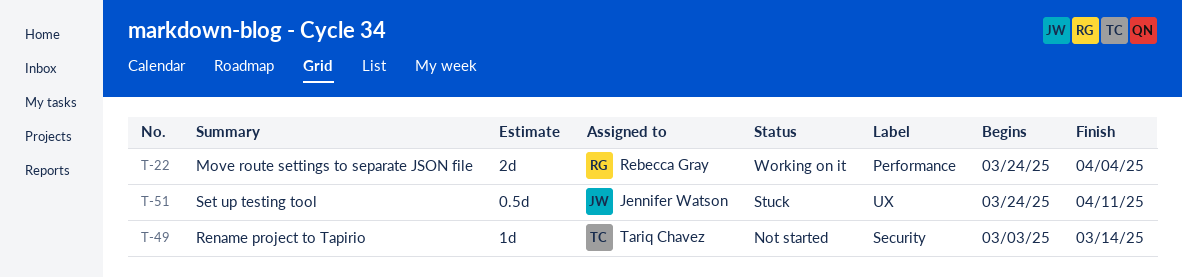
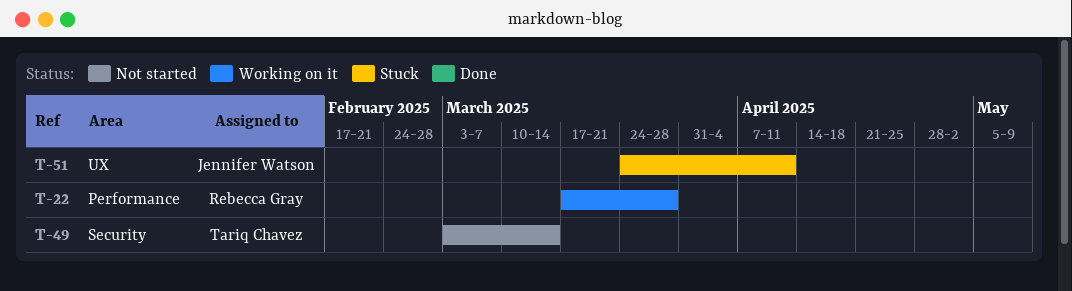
T-22, start: Mar 24 -> Mar 17
T-22, due: Apr 4 -> Mar 28

